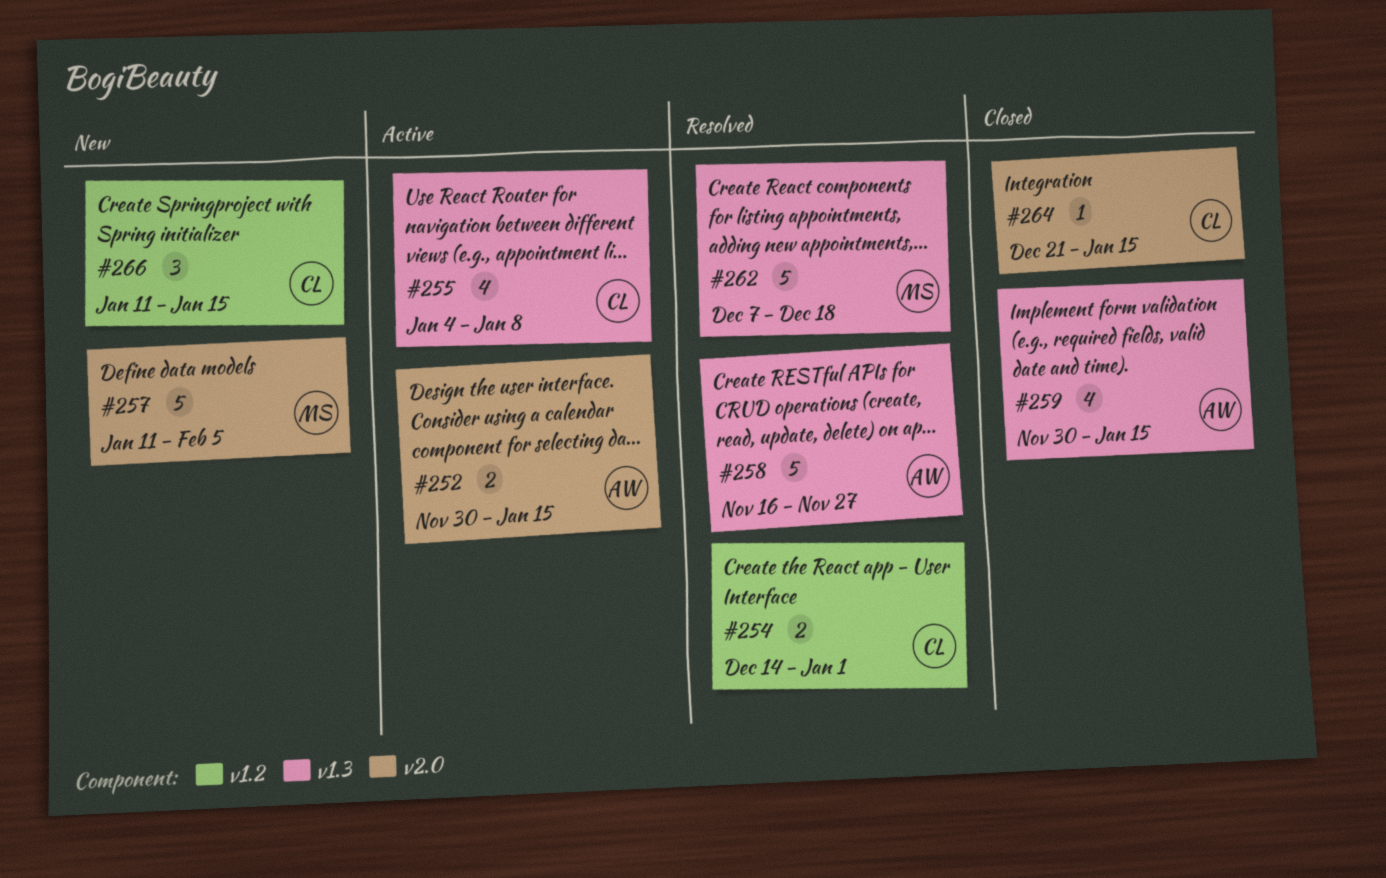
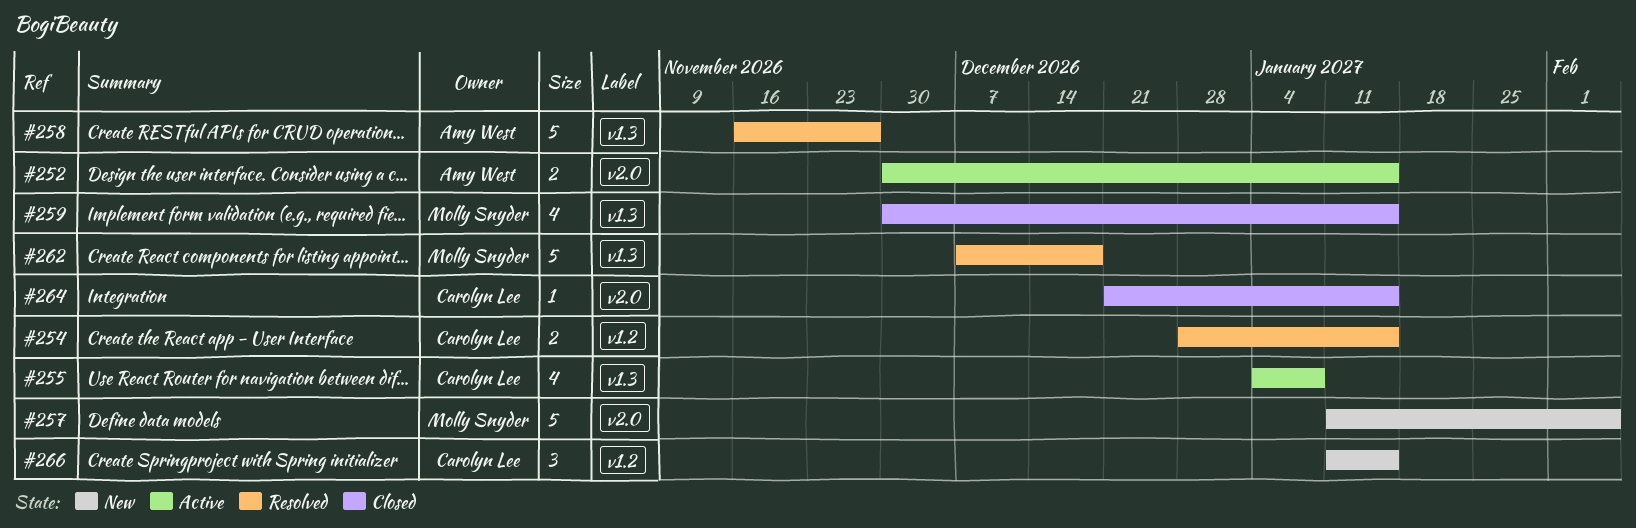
#254, start: Dec 14 -> Dec 28
#254, due: Jan 1 -> Jan 15
#259, owner: Amy West -> Molly Snyder

